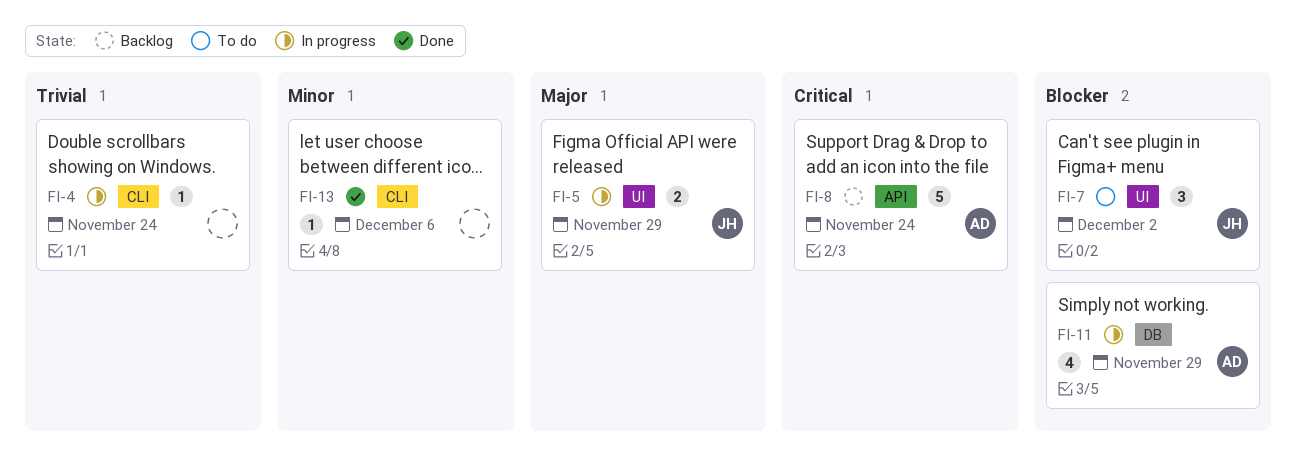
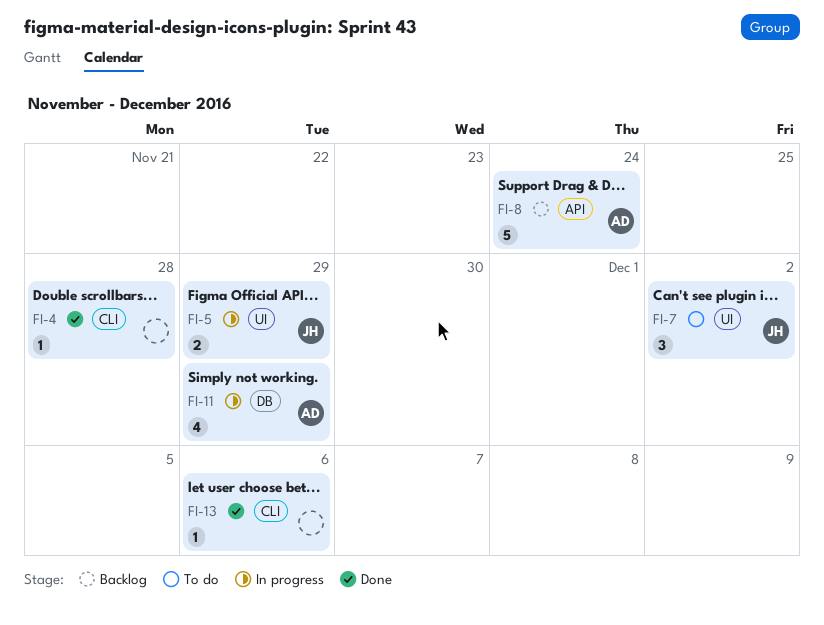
FI-4, status: In progress -> Done
FI-4, due: Nov 24 -> Nov 28

